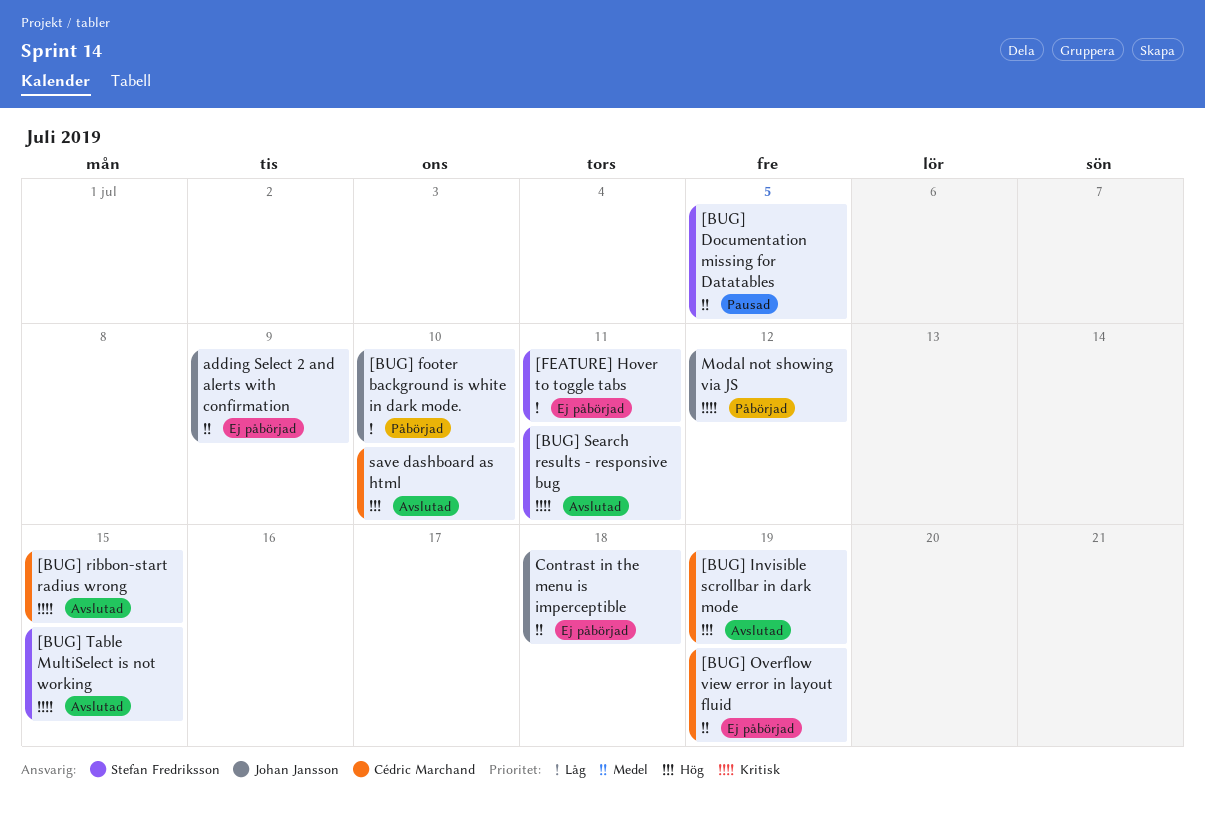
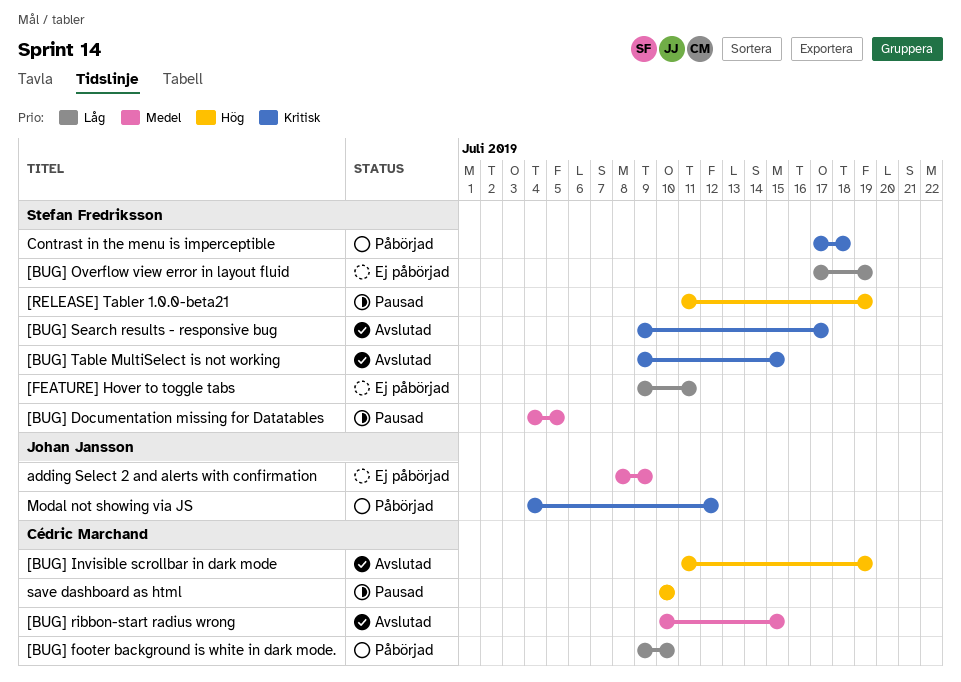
[BUG] footer background is white in dark mode., owner: Johan Jansson -> Cédric Marchand
[BUG] Overflow view error in layout fluid, owner: Cédric Marchand -> Stefan Fredriksson
[BUG] Overflow view error in layout fluid, priority: Medel -> Låg
[BUG] ribbon-start radius wrong, priority: Kritisk -> Medel
[BUG] Search results - responsive bug, due: Jul 11 -> Jul 17
[RELEASE] Tabler 1.0.0-beta21: none -> present
Contrast in the menu is imperceptible, status: Ej påbörjad -> Påbörjad
Contrast in the menu is imperceptible, owner: Johan Jansson -> Stefan Fredriksson
Contrast in the menu is imperceptible, priority: Medel -> Kritisk
save dashboard as html, status: Avslutad -> Pausad

